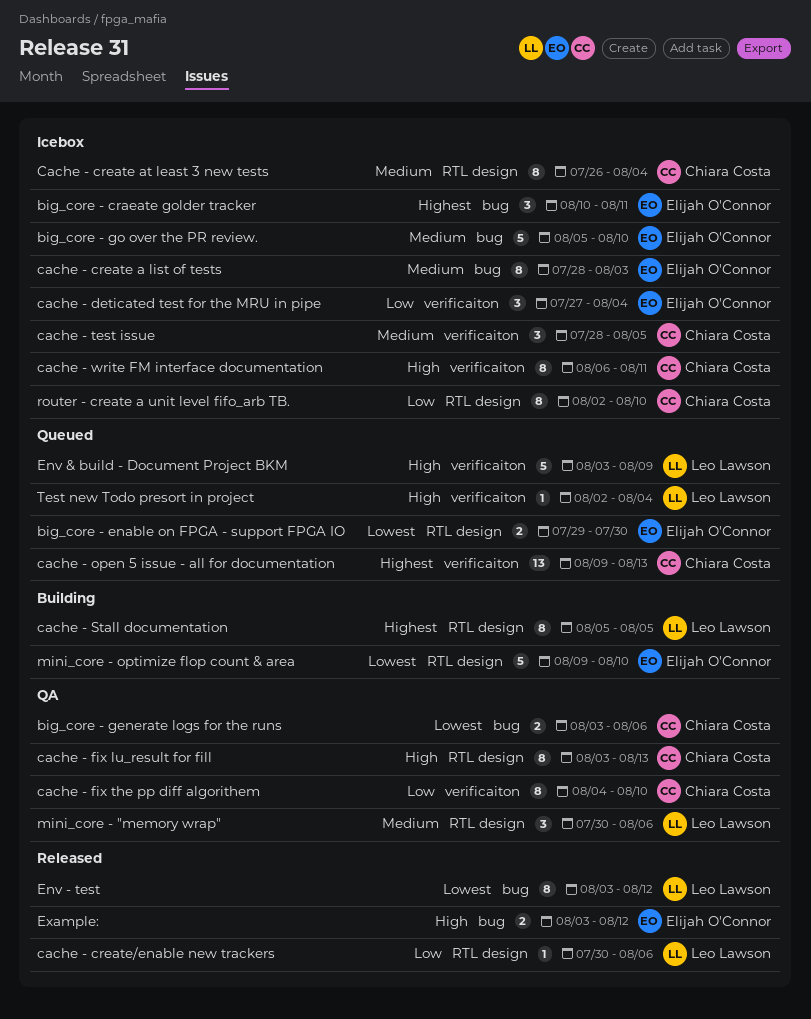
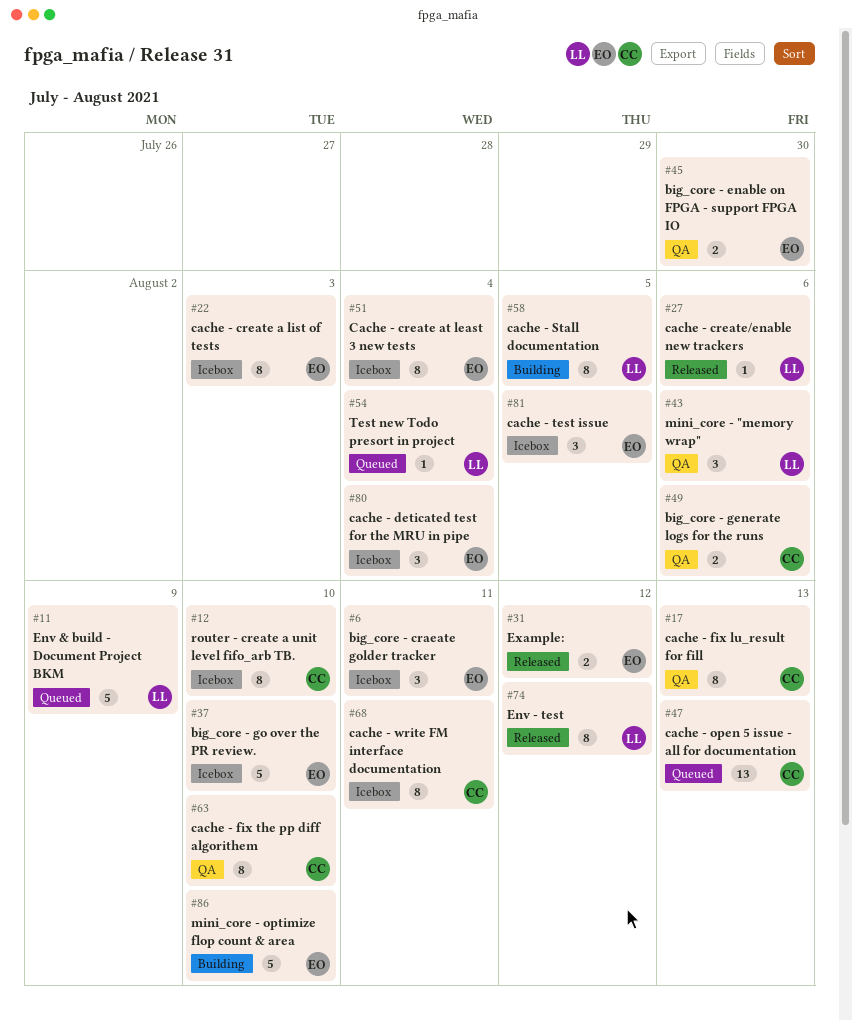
big_core - enable on FPGA - support FPGA IO, status: Queued -> QA
Cache - create at least 3 new tests, owner: Chiara Costa -> Elijah O'Connor
cache - test issue, owner: Chiara Costa -> Elijah O'Connor

